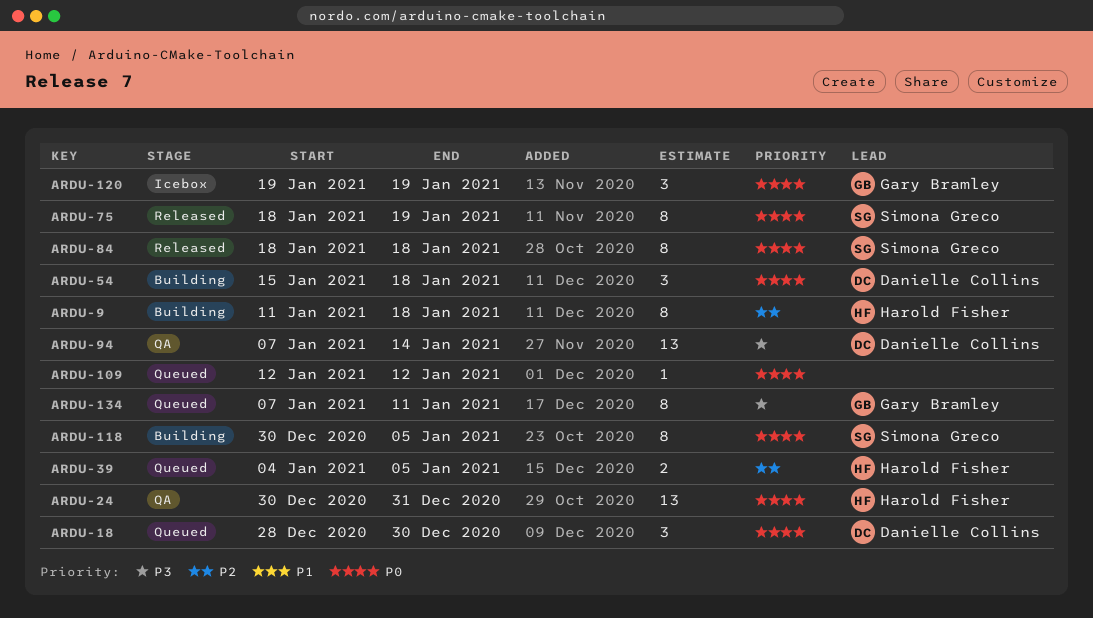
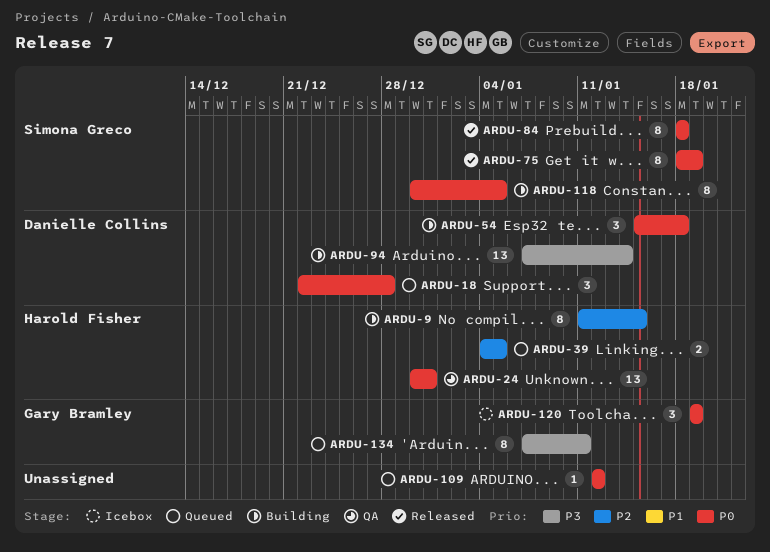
ARDU-9, due: Jan 18 -> Jan 15
ARDU-18, start: Dec 28 -> Dec 22
ARDU-18, due: Dec 30 -> Dec 28
ARDU-94, status: QA -> Building

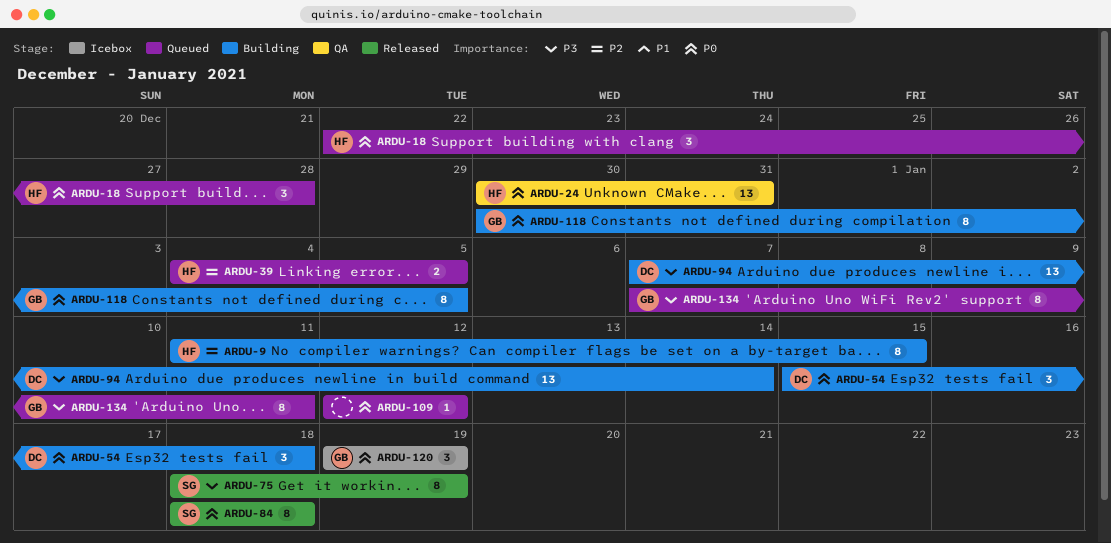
ARDU-18, owner: Danielle Collins -> Harold Fisher
ARDU-75, priority: P0 -> P3
ARDU-118, owner: Simona Greco -> Gary Bramley

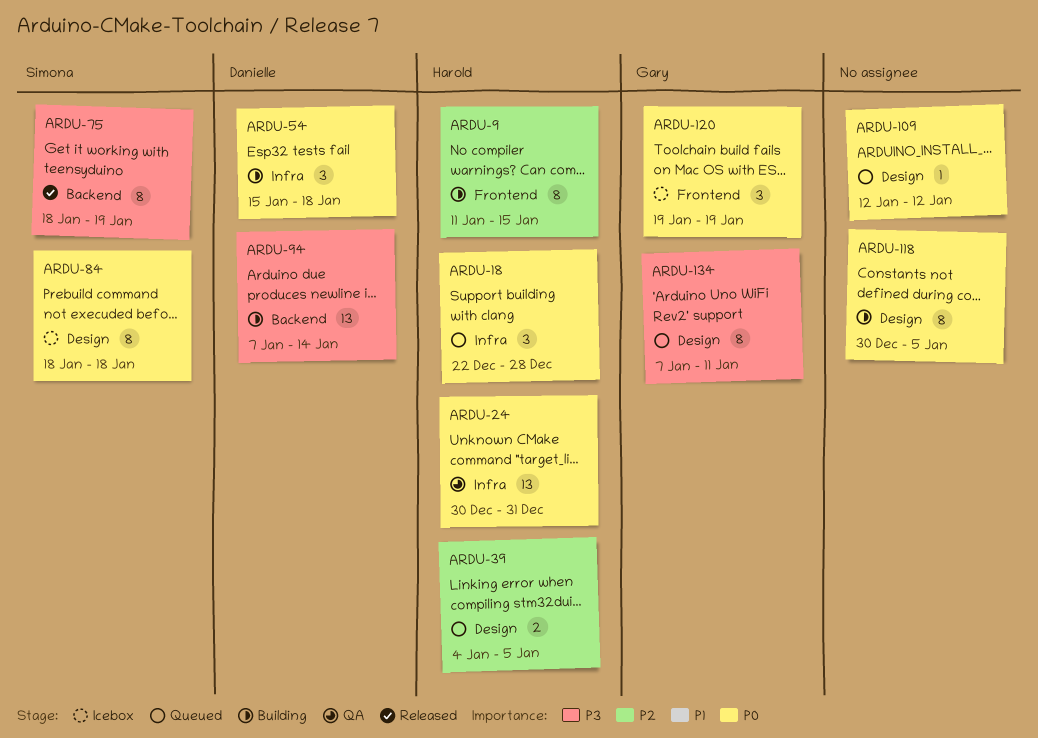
ARDU-84, status: Released -> Icebox
ARDU-118, owner: Gary -> none

